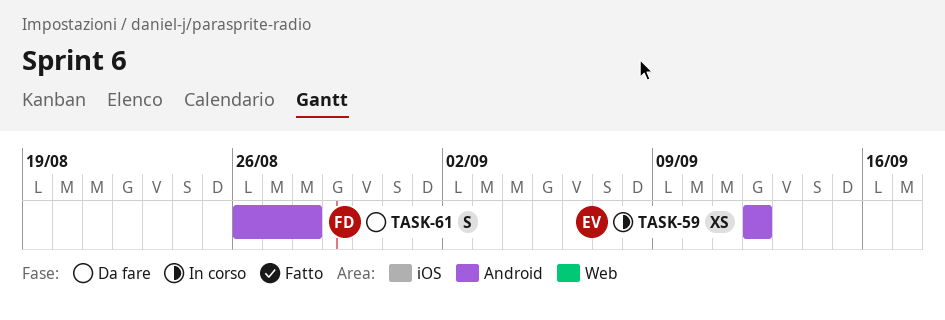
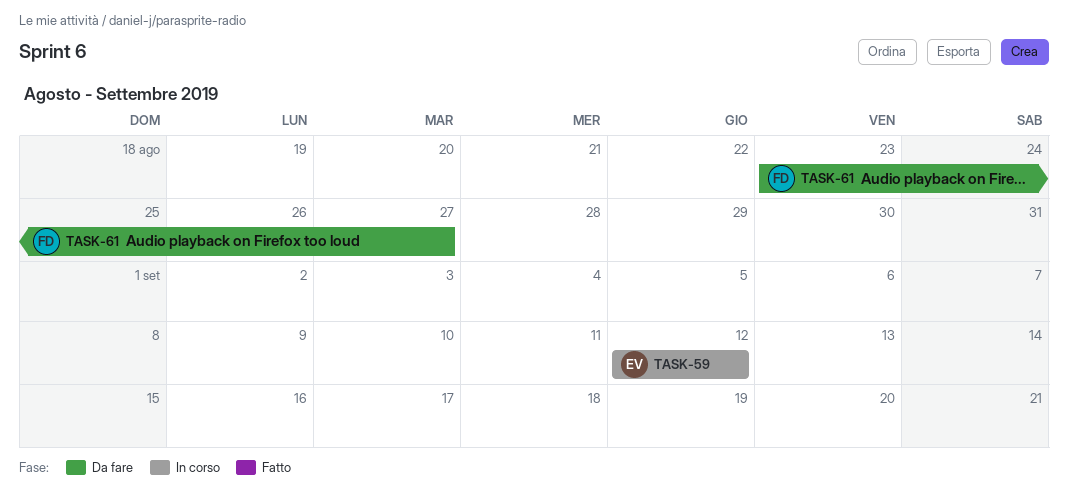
TASK-61, start: Aug 26 -> Aug 23
TASK-61, due: Aug 28 -> Aug 27

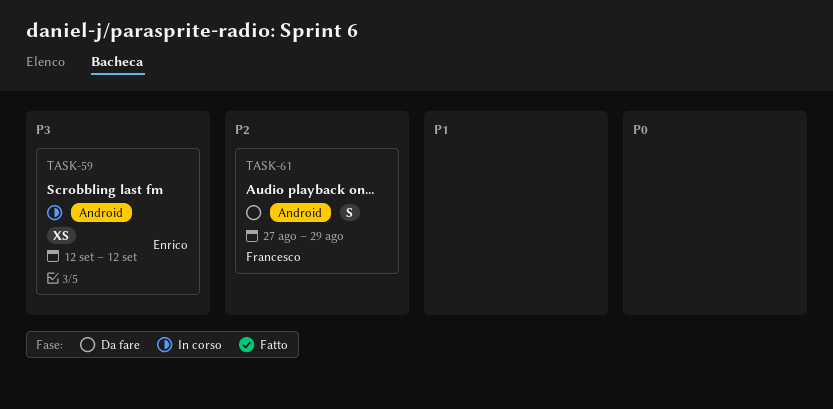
TASK-61, start: Aug 23 -> Aug 27
TASK-61, due: Aug 27 -> Aug 29

